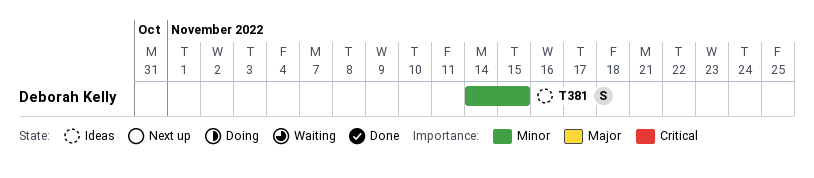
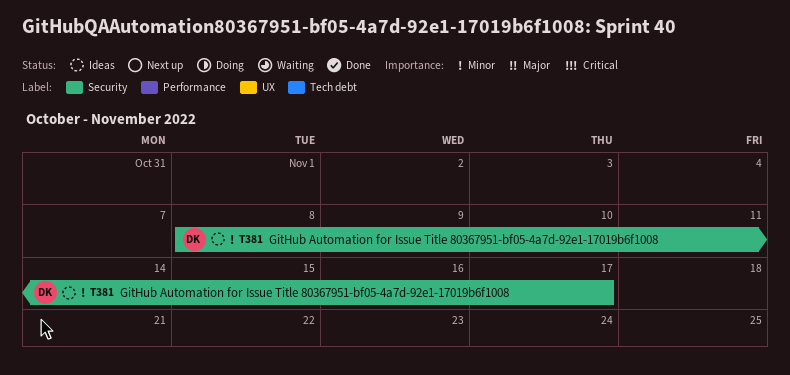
T381, start: Nov 14 -> Nov 8
T381, due: Nov 15 -> Nov 17

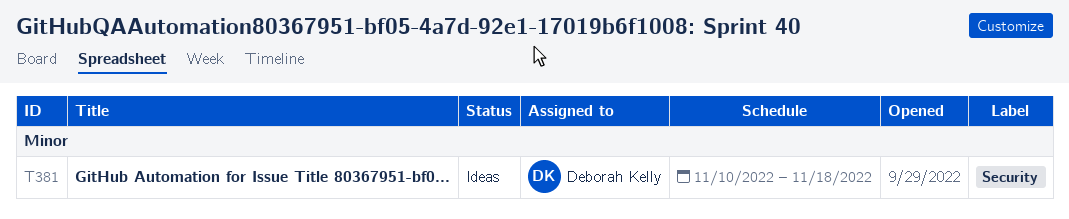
T381, start: Nov 8 -> Nov 10
T381, due: Nov 17 -> Nov 18

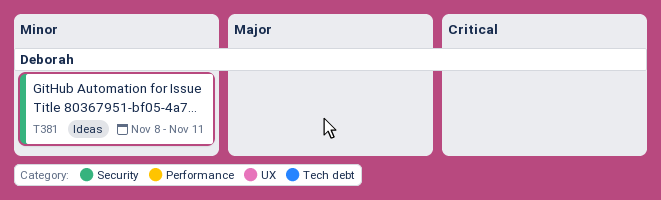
T381, start: Nov 10 -> Nov 8
T381, due: Nov 18 -> Nov 11

